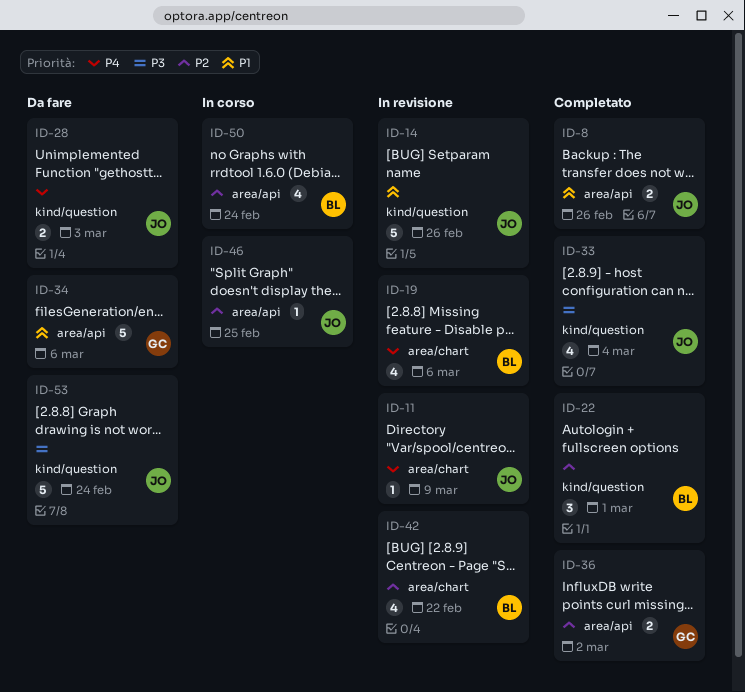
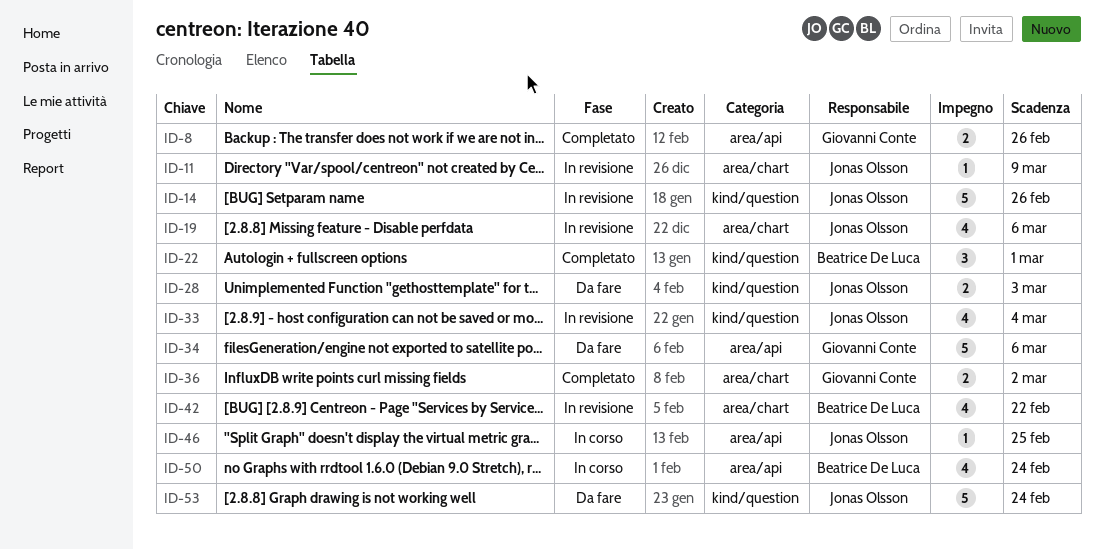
ID-8, owner: Jonas Olsson -> Giovanni Conte
ID-19, owner: Beatrice De Luca -> Jonas Olsson
ID-33, status: Completato -> In revisione
ID-36, label: area/api -> area/chart

